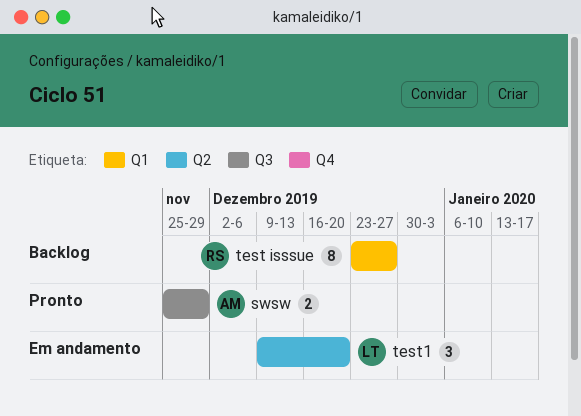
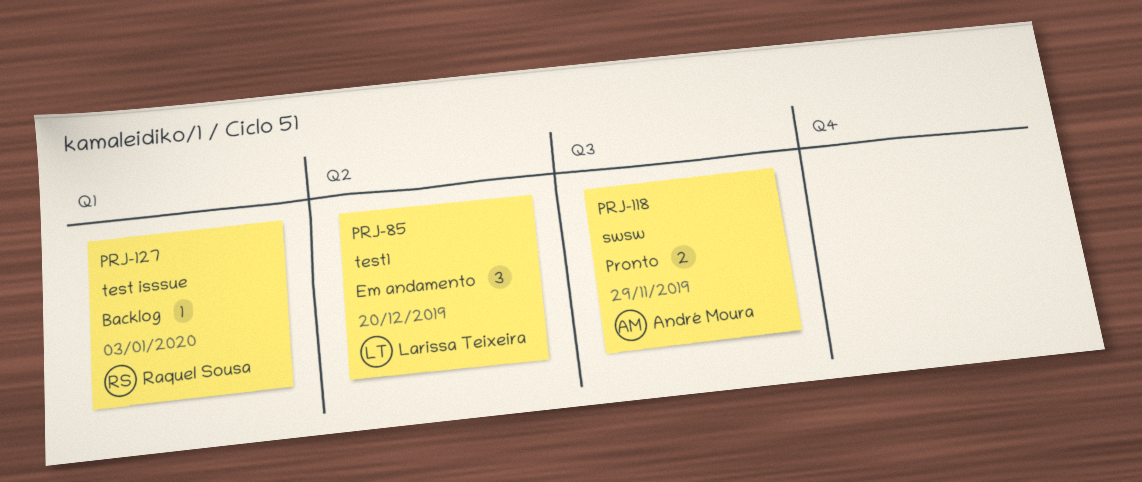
test isssue, estimate: 8 -> 1
test isssue, due: Dec 27 -> Jan 3

